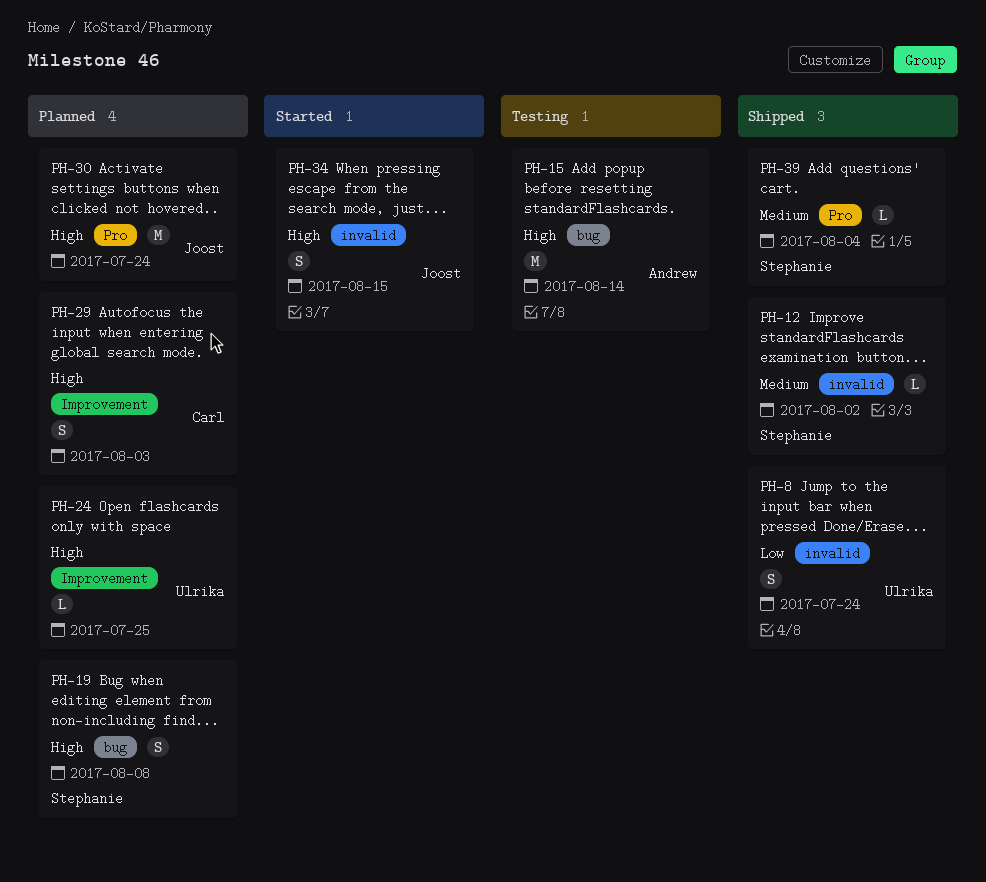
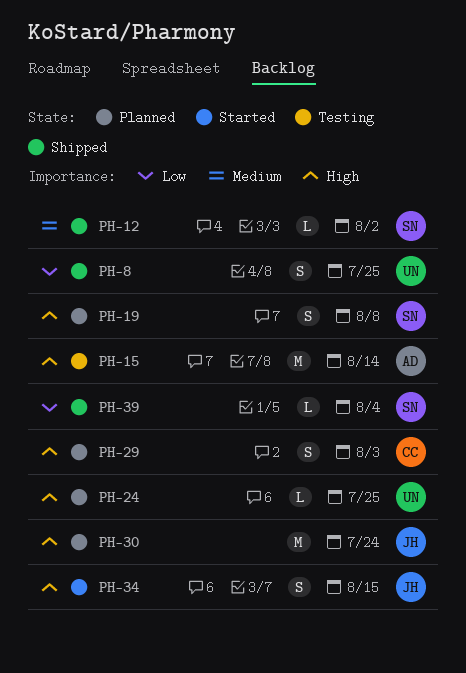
PH-8, due: Jul 24 -> Jul 25
PH-39, priority: Medium -> Low

